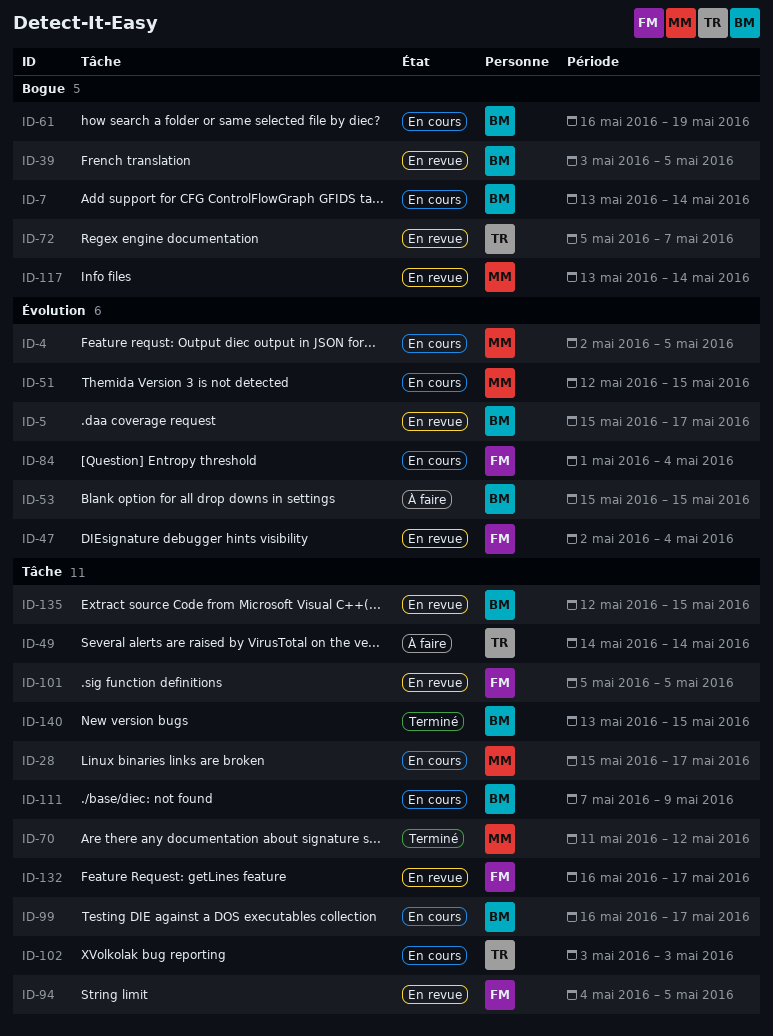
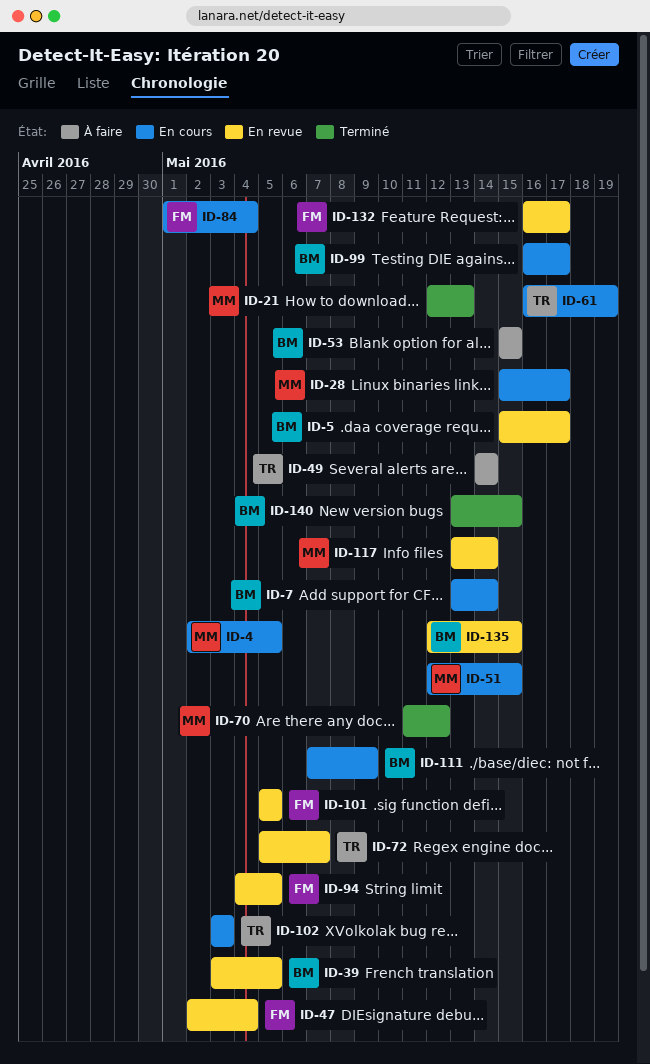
ID-21: none -> present
ID-61, owner: BM -> TR

